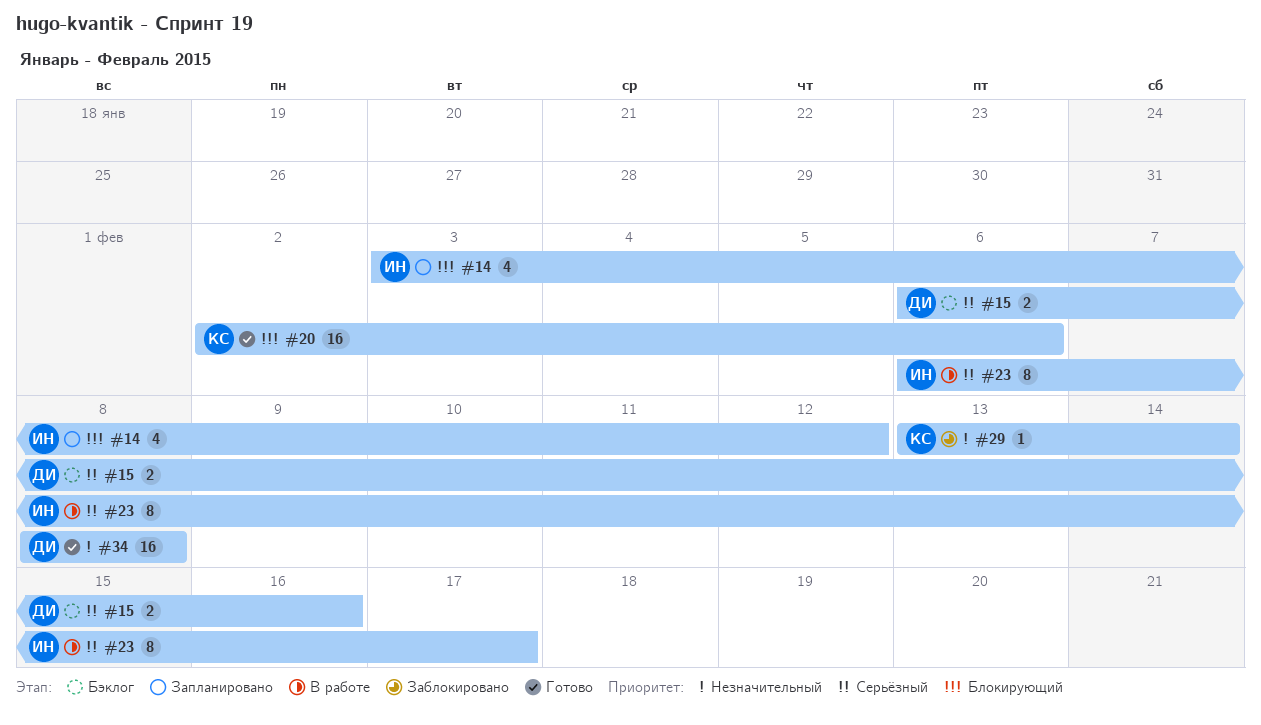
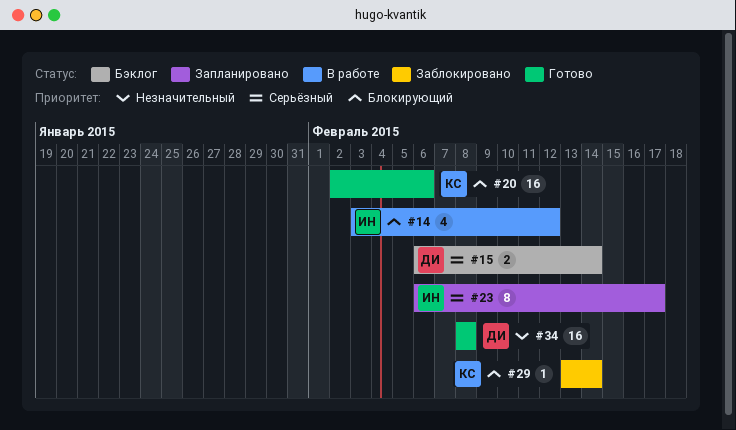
#14, status: Запланировано -> В работе
#15, due: Feb 16 -> Feb 14
#23, status: В работе -> Запланировано
#29, priority: Незначительный -> Блокирующий

